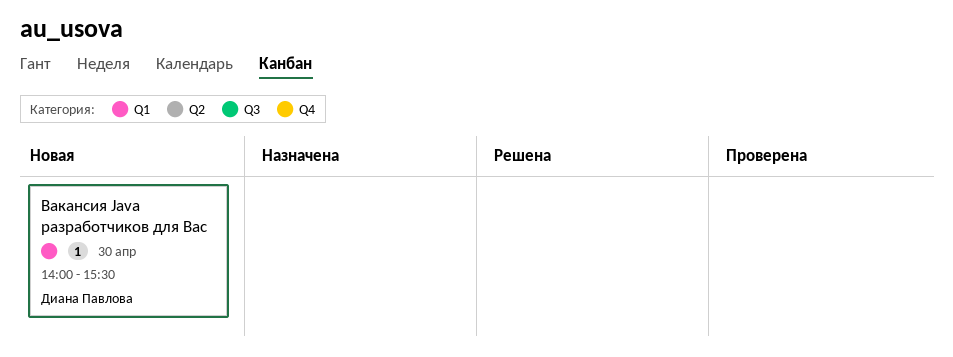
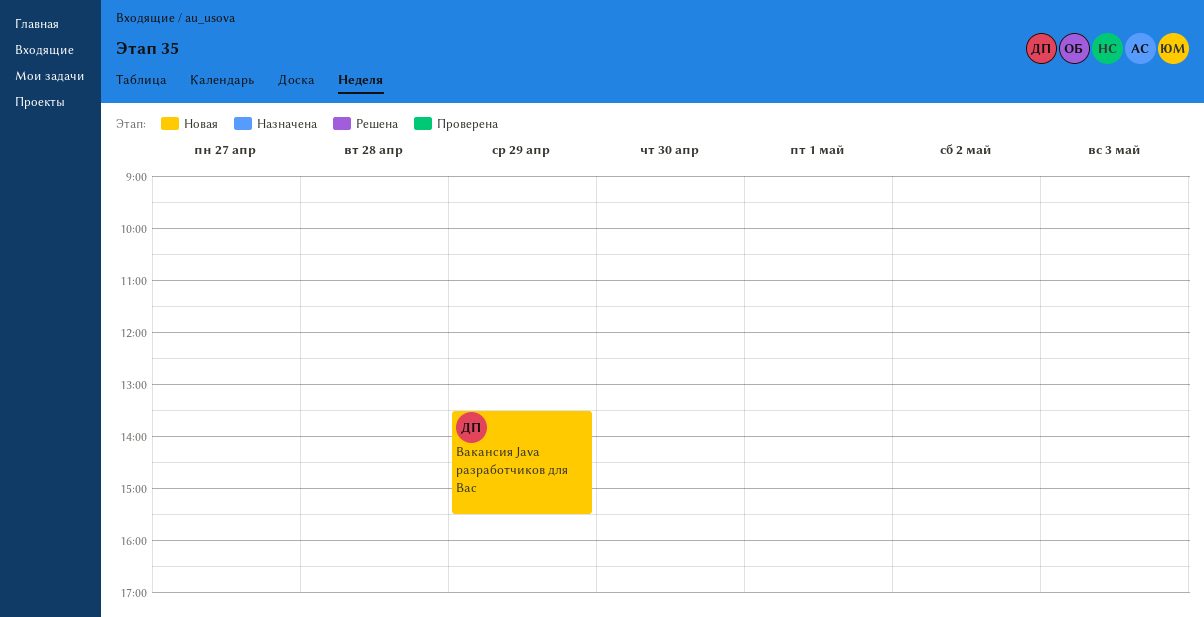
Вакансия Java разработчиков для Вас, day: Apr 30 -> Apr 29
Вакансия Java разработчиков для Вас, begins: 14:00 -> 13:30

